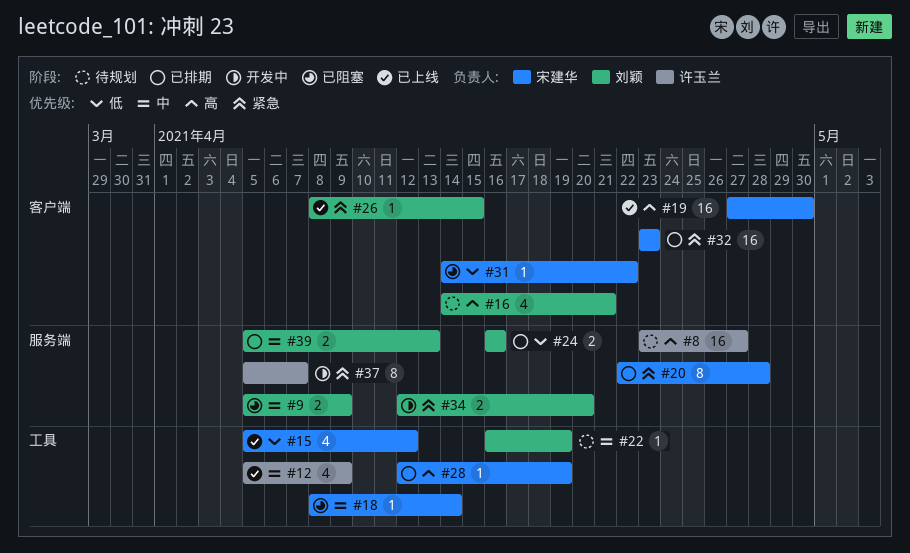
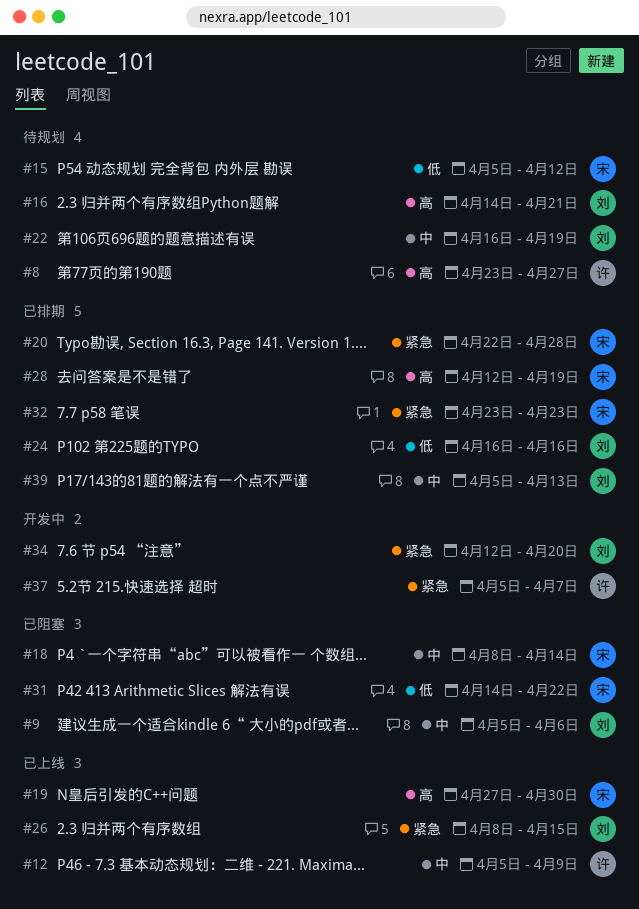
#9, due: Apr 9 -> Apr 6
#15, status: 已上线 -> 待规划

